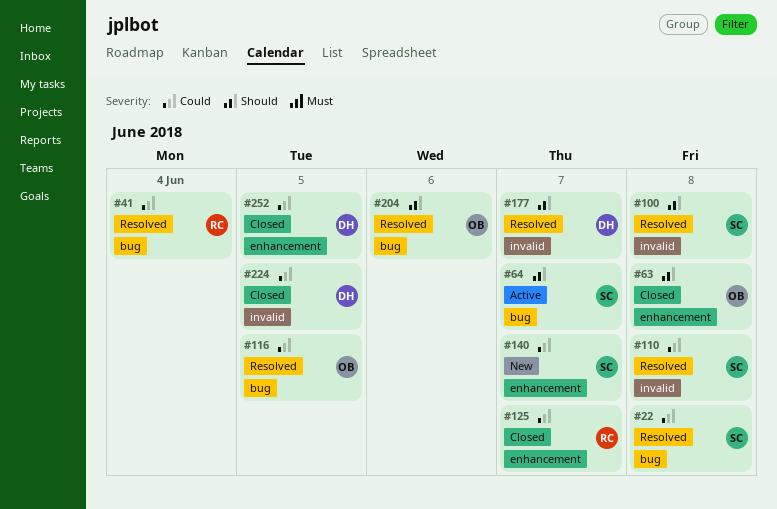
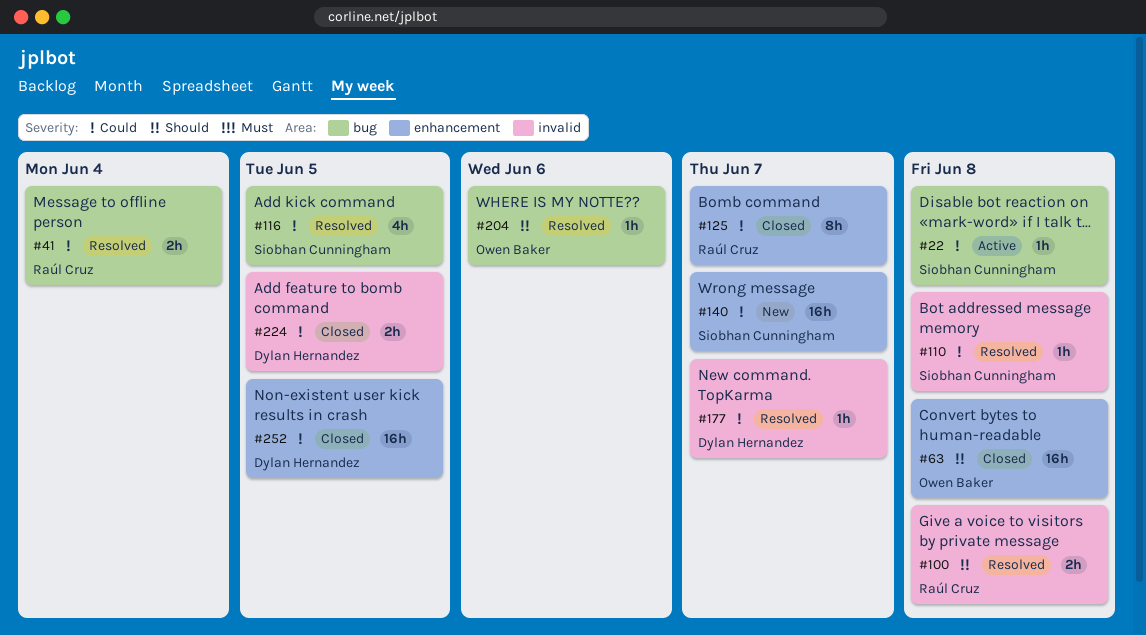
#22, status: Resolved -> Active
#64: present -> none
#100, owner: Siobhan Cunningham -> Raúl Cruz
#116, owner: Owen Baker -> Siobhan Cunningham
#177, priority: Should -> Could

